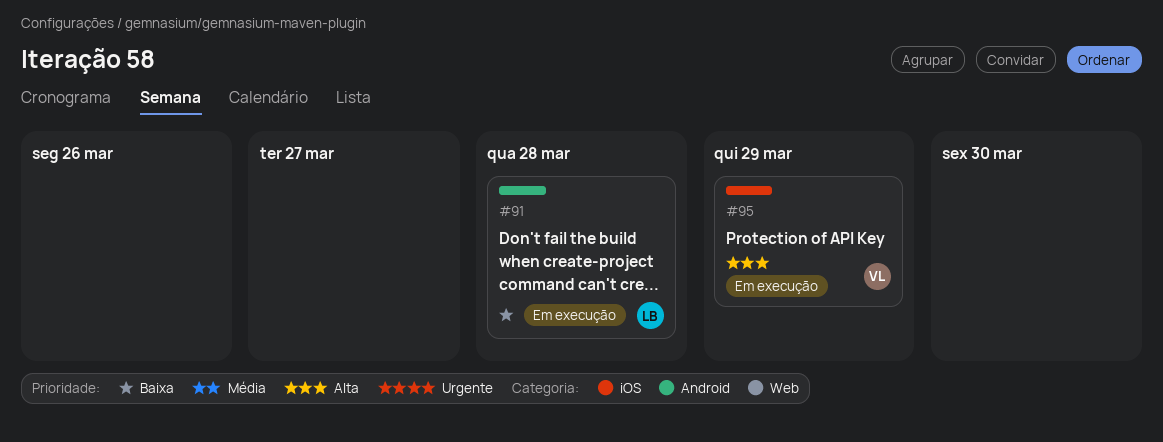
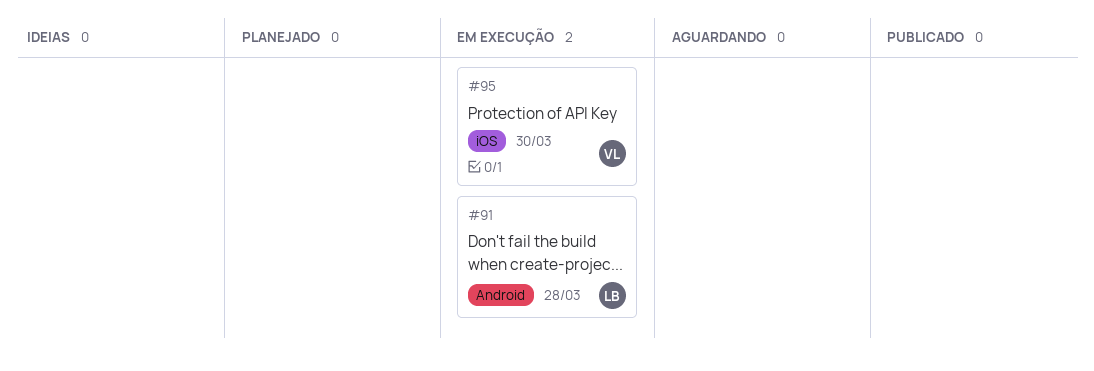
#95, due: Mar 29 -> Mar 30

